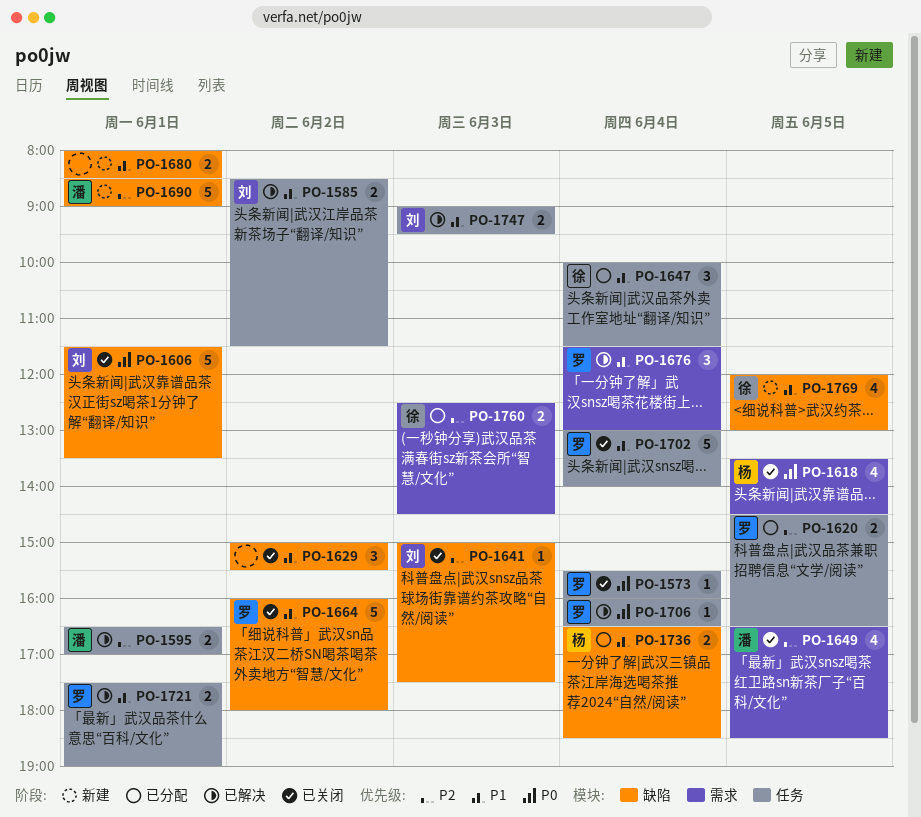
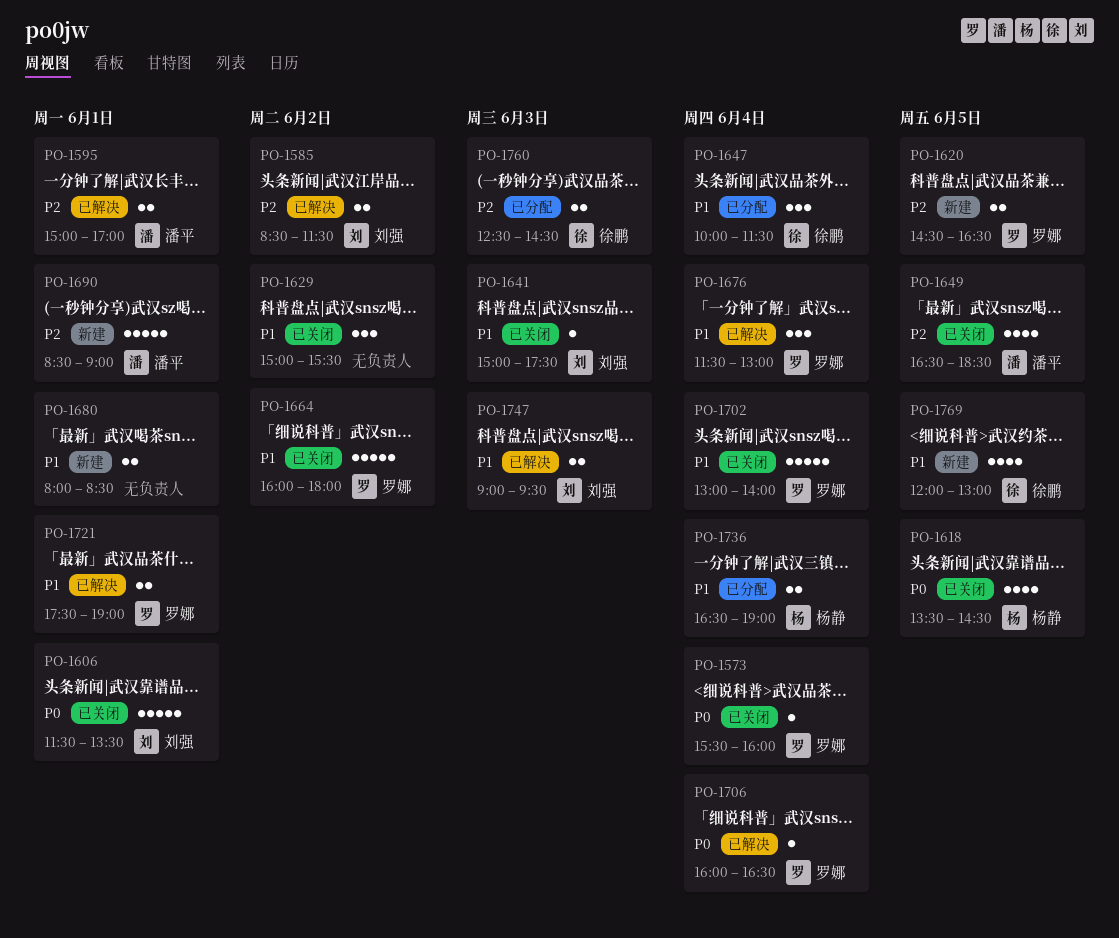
PO-1585, priority: P1 -> P2
PO-1595, begins: 16:30 -> 15:00
PO-1620, status: 已分配 -> 新建
PO-1641, priority: P2 -> P1
PO-1736, ends: 18:30 -> 19:00

